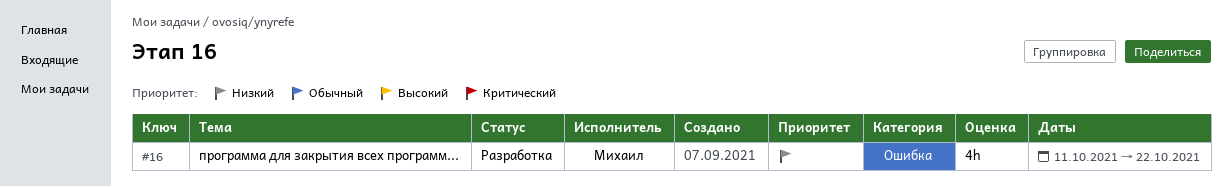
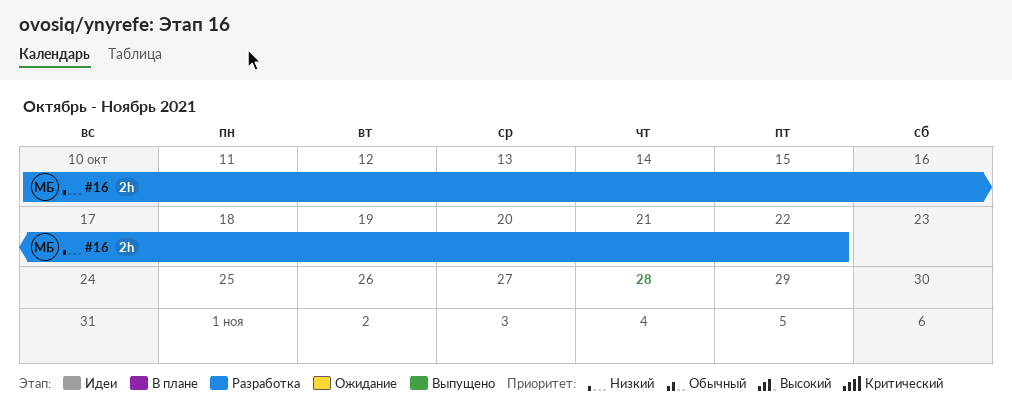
#16, estimate: 4h -> 2h
#16, start: Oct 11 -> Oct 10

